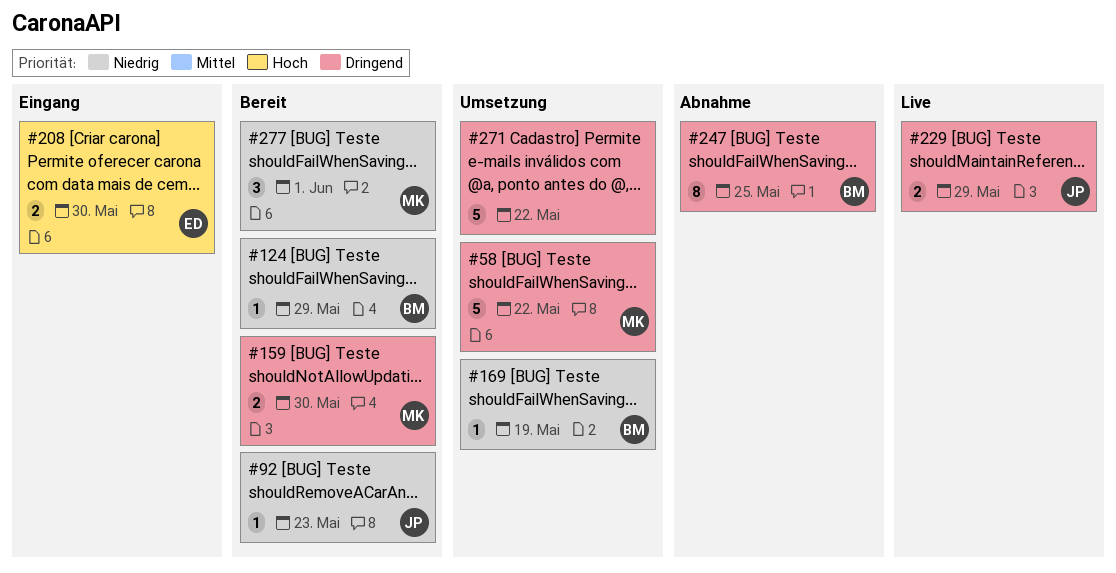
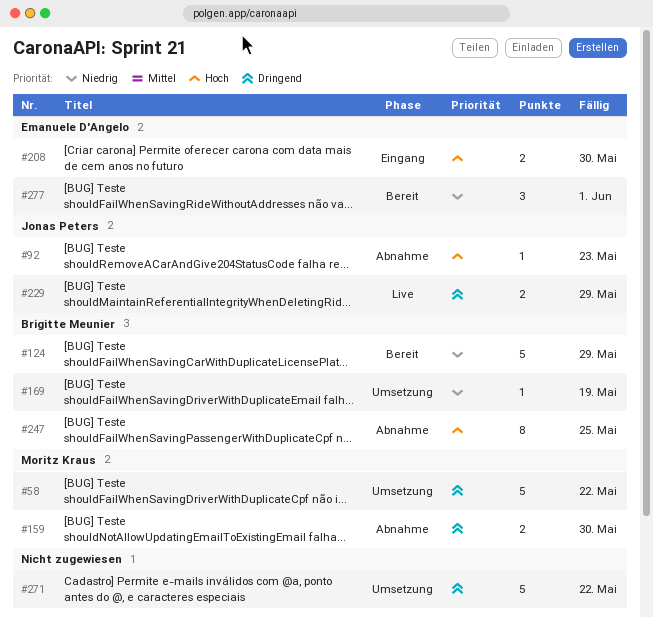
#92, status: Bereit -> Abnahme
#92, priority: Niedrig -> Hoch
#124, estimate: 1 -> 5
#159, status: Bereit -> Abnahme
#247, priority: Dringend -> Hoch
#277, owner: Moritz Kraus -> Emanuele D'Angelo

